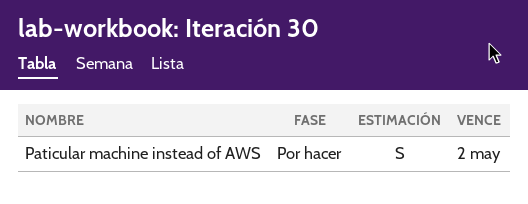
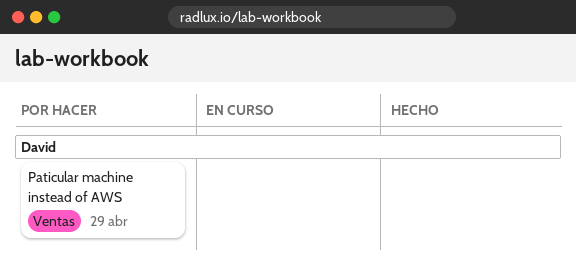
Paticular machine instead of AWS, due: May 2 -> Apr 29

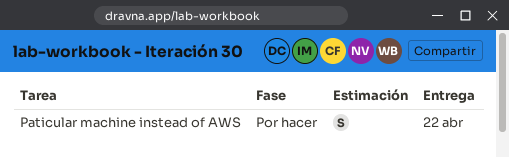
Paticular machine instead of AWS, due: Apr 29 -> Apr 22

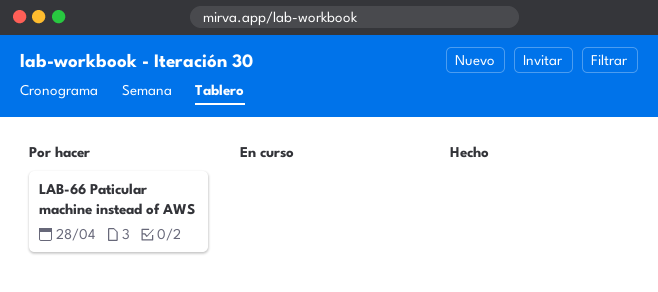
Paticular machine instead of AWS, due: Apr 22 -> Apr 28

